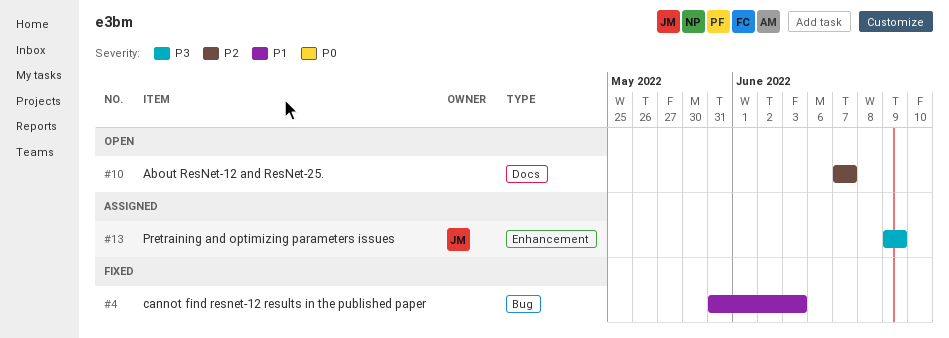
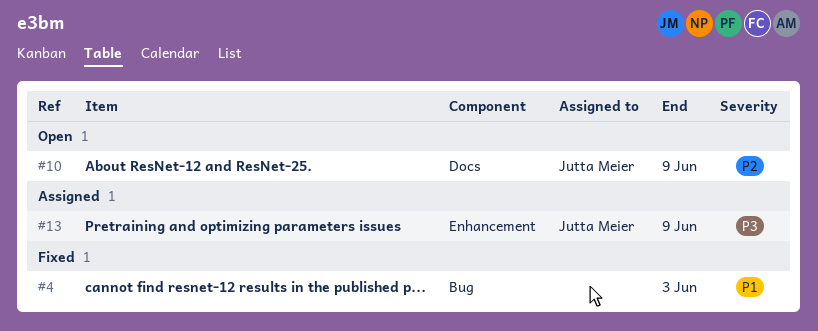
#10, owner: none -> Jutta Meier
#10, due: Jun 7 -> Jun 9

